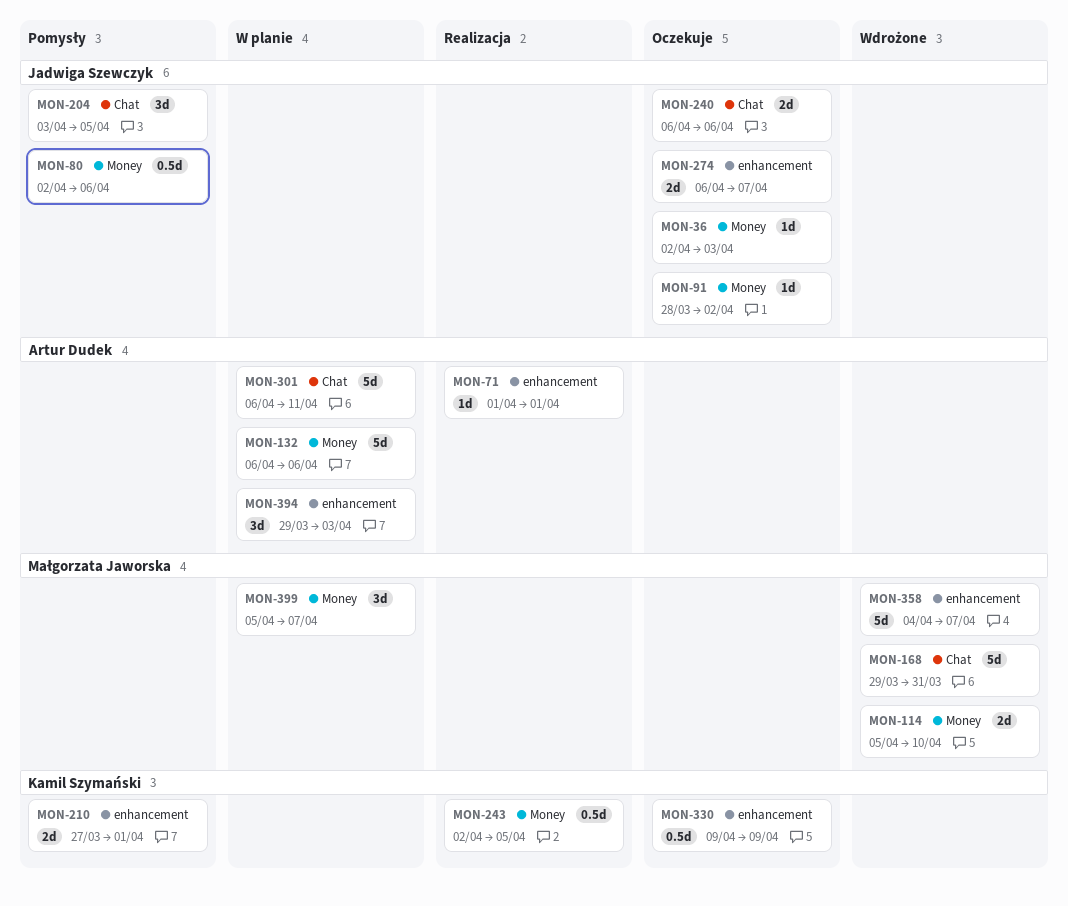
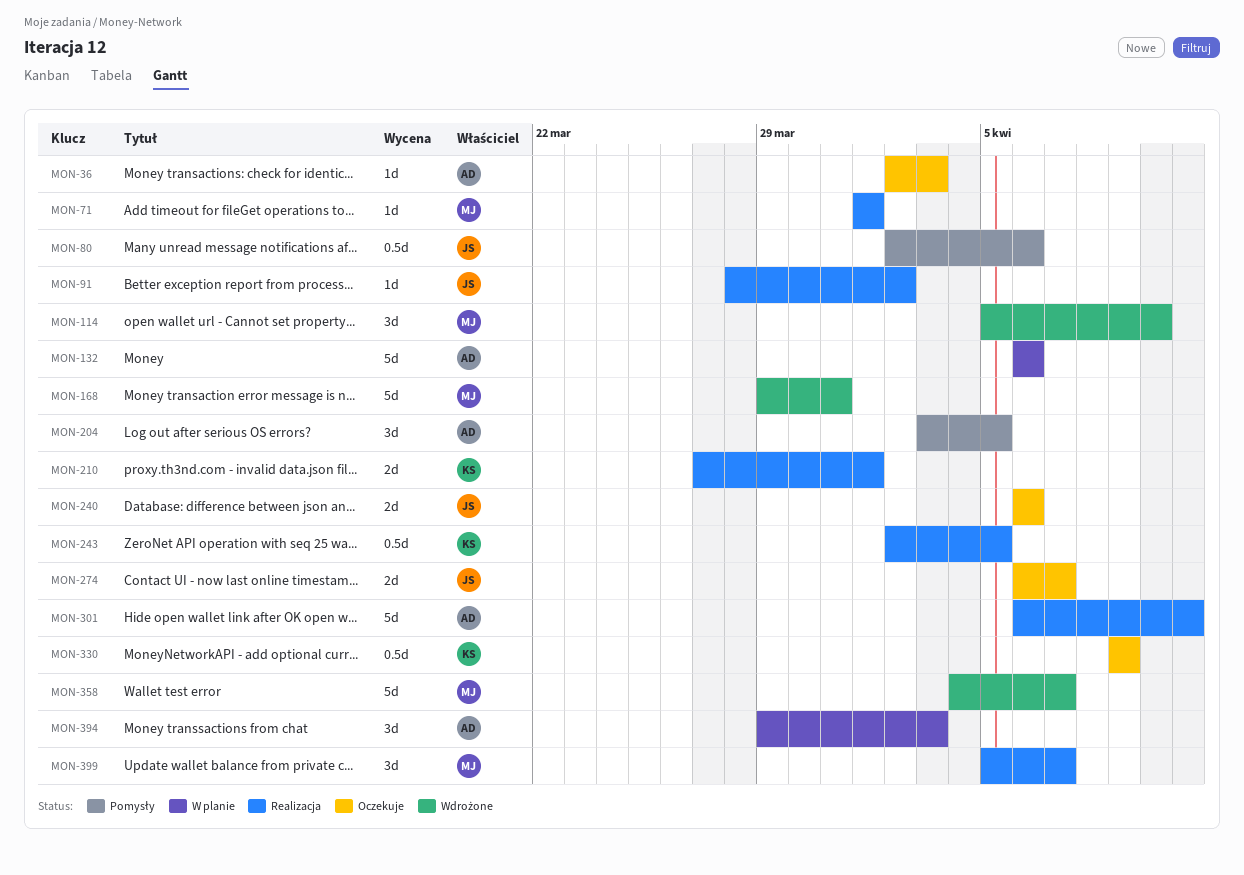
MON-36, owner: Jadwiga Szewczyk -> Artur Dudek
MON-71, owner: Artur Dudek -> Małgorzata Jaworska
MON-91, status: Oczekuje -> Realizacja
MON-114, estimate: 2d -> 3d
MON-204, owner: Jadwiga Szewczyk -> Artur Dudek
MON-210, status: Pomysły -> Realizacja
MON-301, status: W planie -> Realizacja
MON-399, status: W planie -> Realizacja

